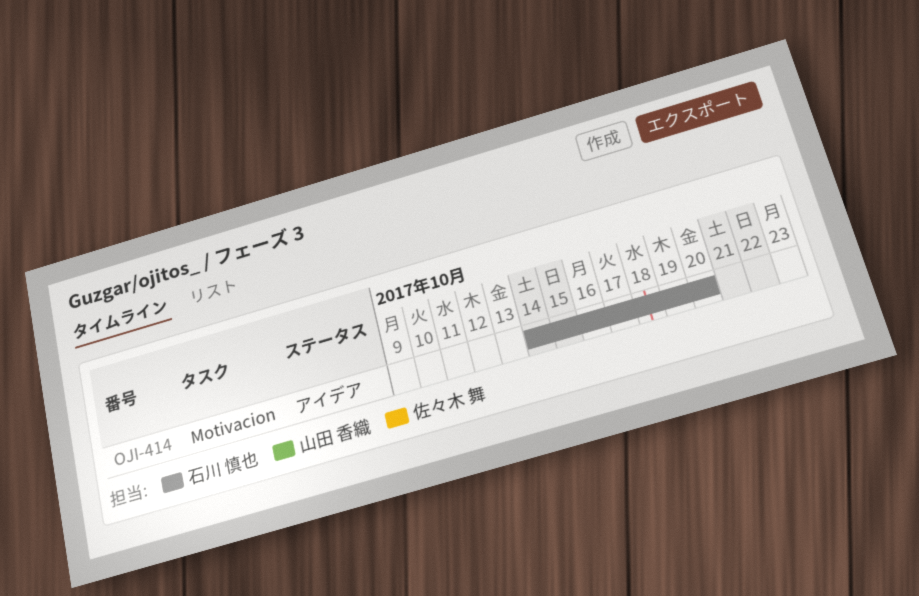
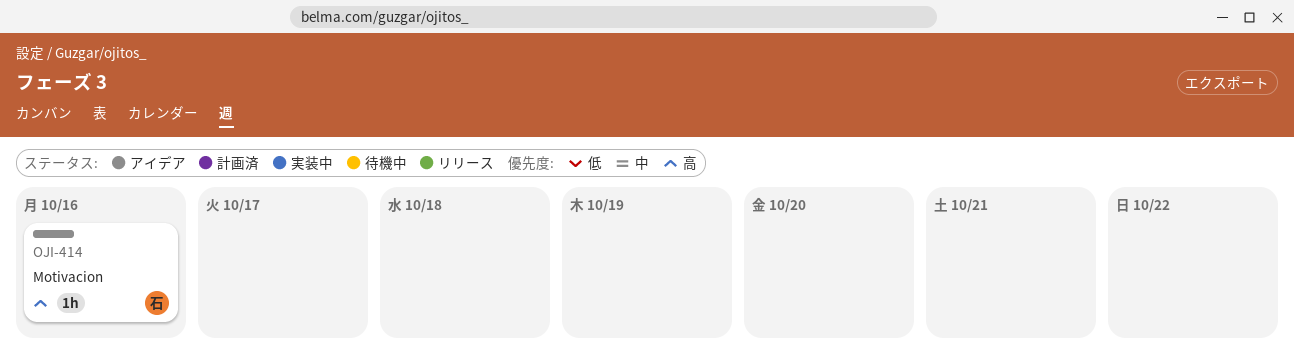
OJI-414, due: Oct 20 -> Oct 16

